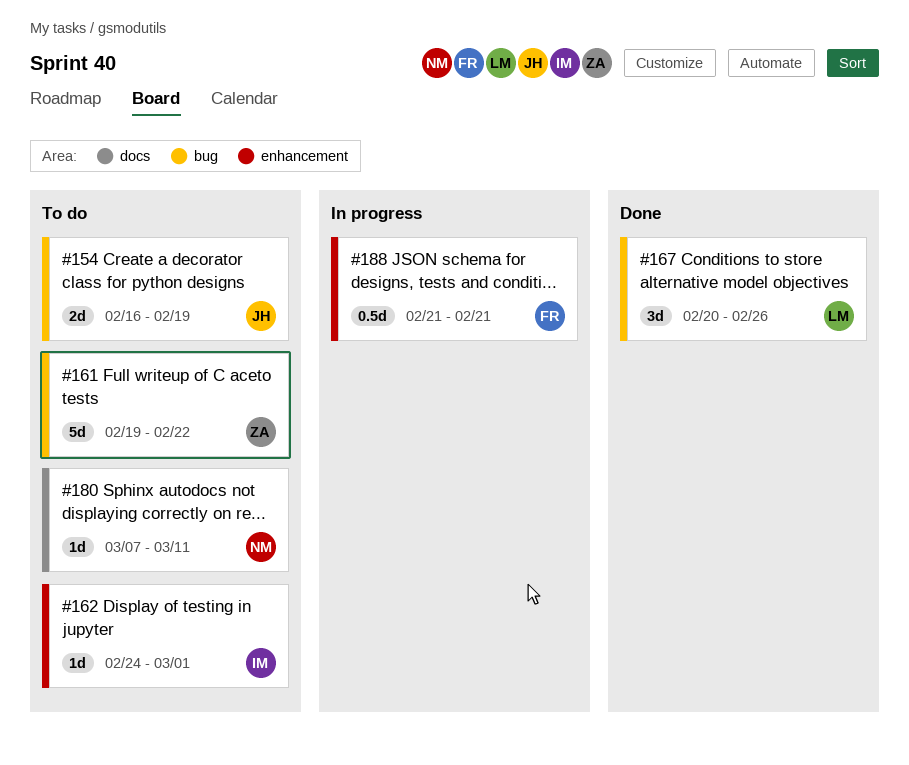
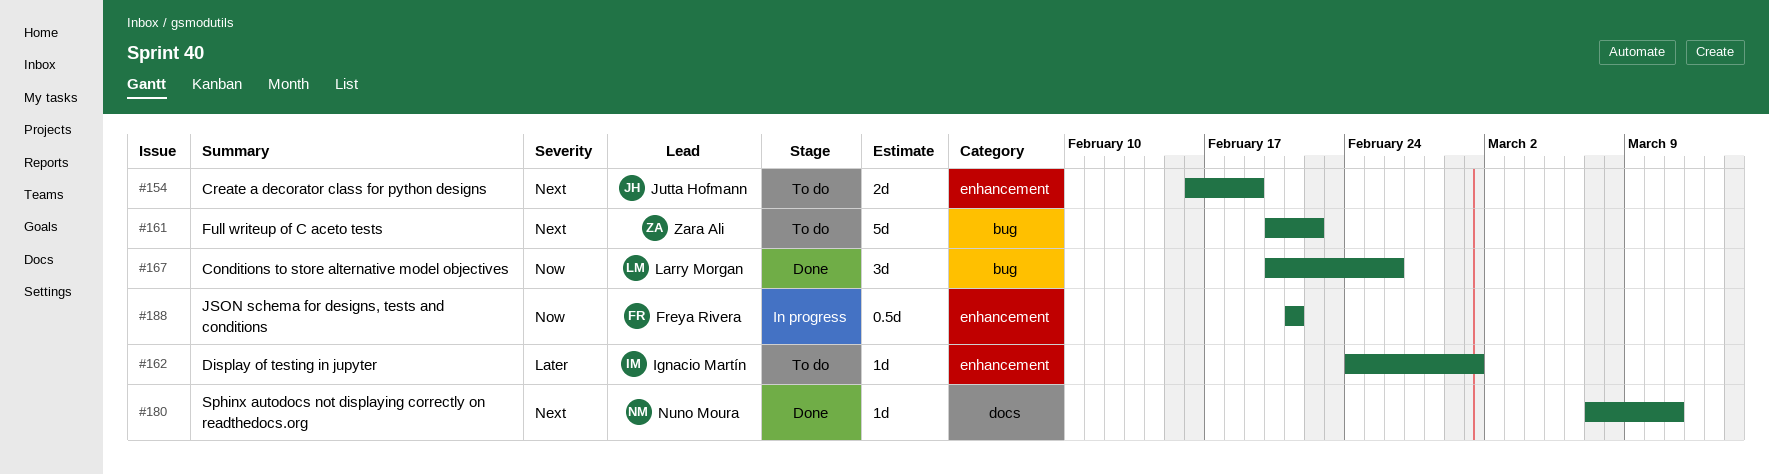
#154, label: bug -> enhancement
#161, start: Feb 19 -> Feb 20
#180, status: To do -> Done

